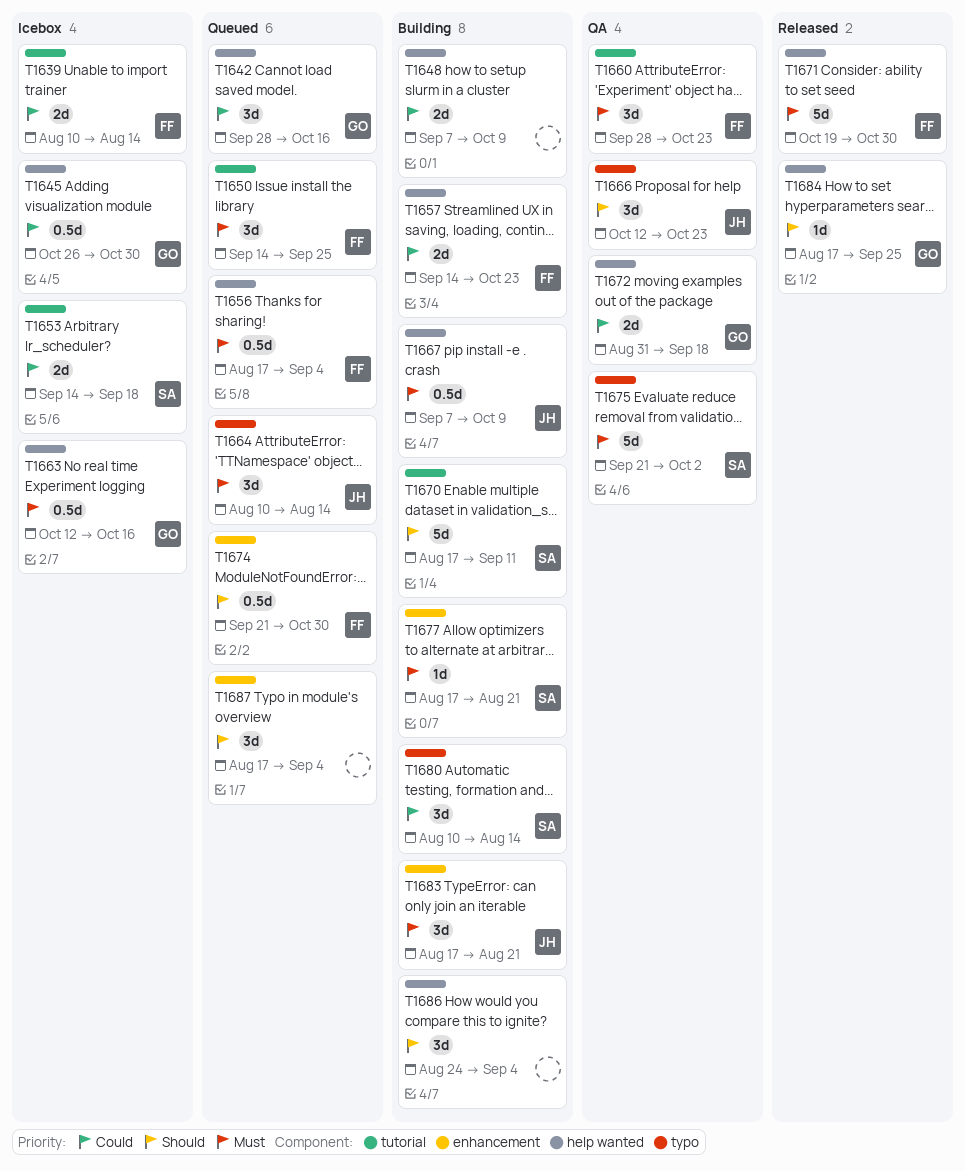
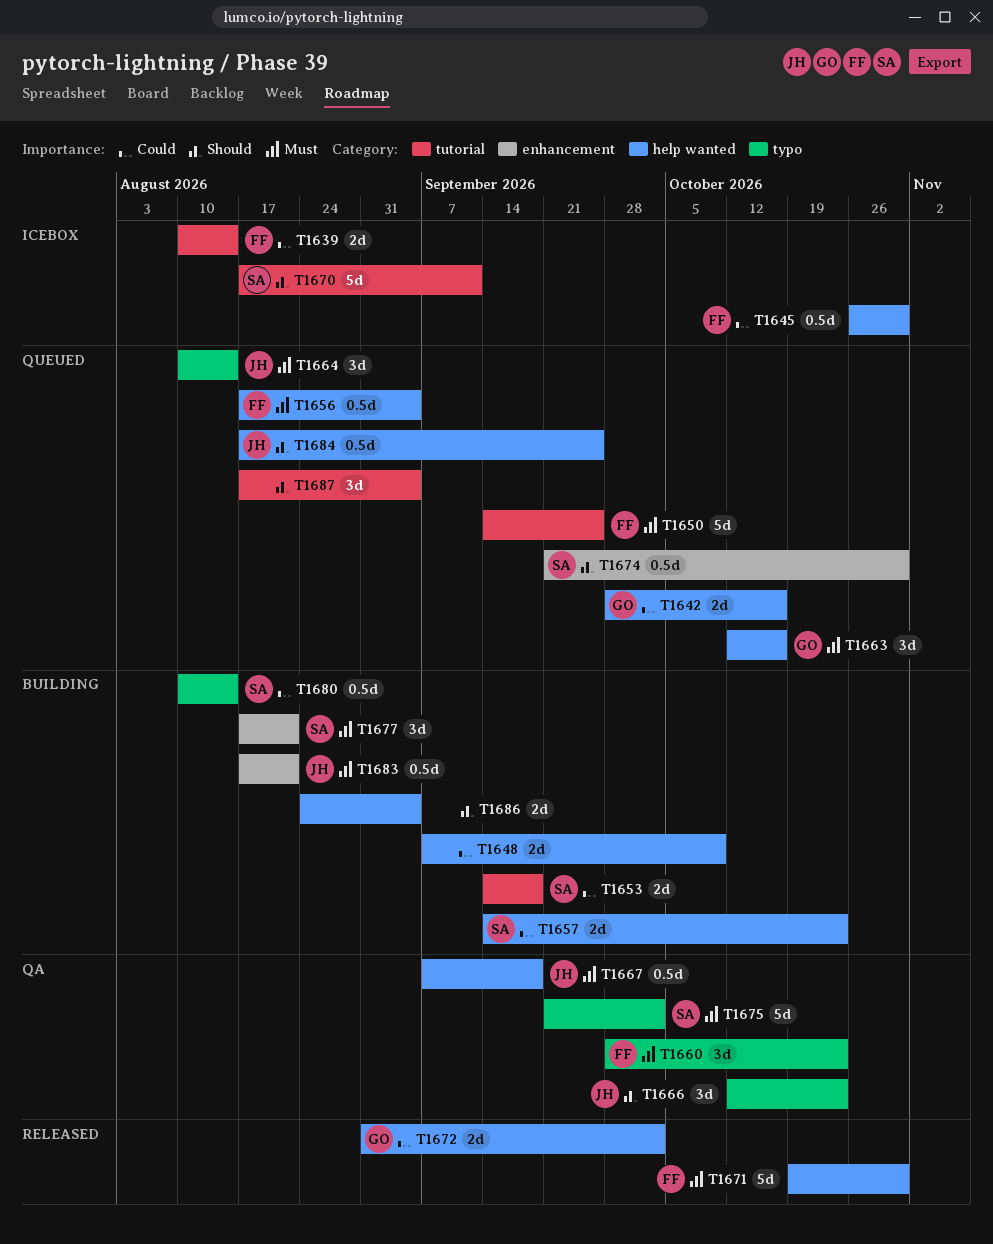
T1642, estimate: 3d -> 2d
T1645, owner: GO -> FF
T1650, estimate: 3d -> 5d
T1653, status: Icebox -> Building
T1657, owner: FF -> SA
T1660, label: tutorial -> typo
T1663, status: Icebox -> Queued
T1663, estimate: 0.5d -> 3d
T1667, status: Building -> QA
T1667, due: Oct 9 -> Sep 18
T1670, status: Building -> Icebox
T1672, status: QA -> Released
T1672, due: Sep 18 -> Oct 2
T1674, owner: FF -> SA
T1677, estimate: 1d -> 3d
T1680, estimate: 3d -> 0.5d
T1683, estimate: 3d -> 0.5d
T1684, status: Released -> Queued
T1684, owner: GO -> JH
T1684, estimate: 1d -> 0.5d
T1686, estimate: 3d -> 2d
T1687, label: enhancement -> tutorial

